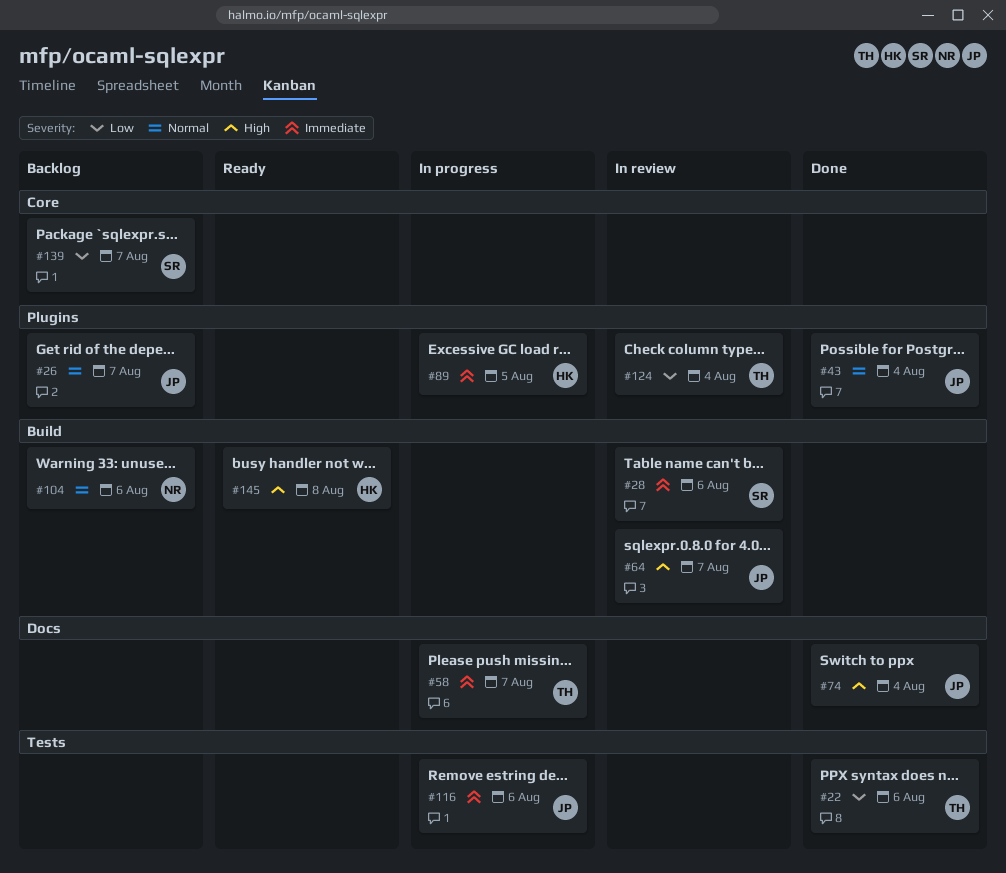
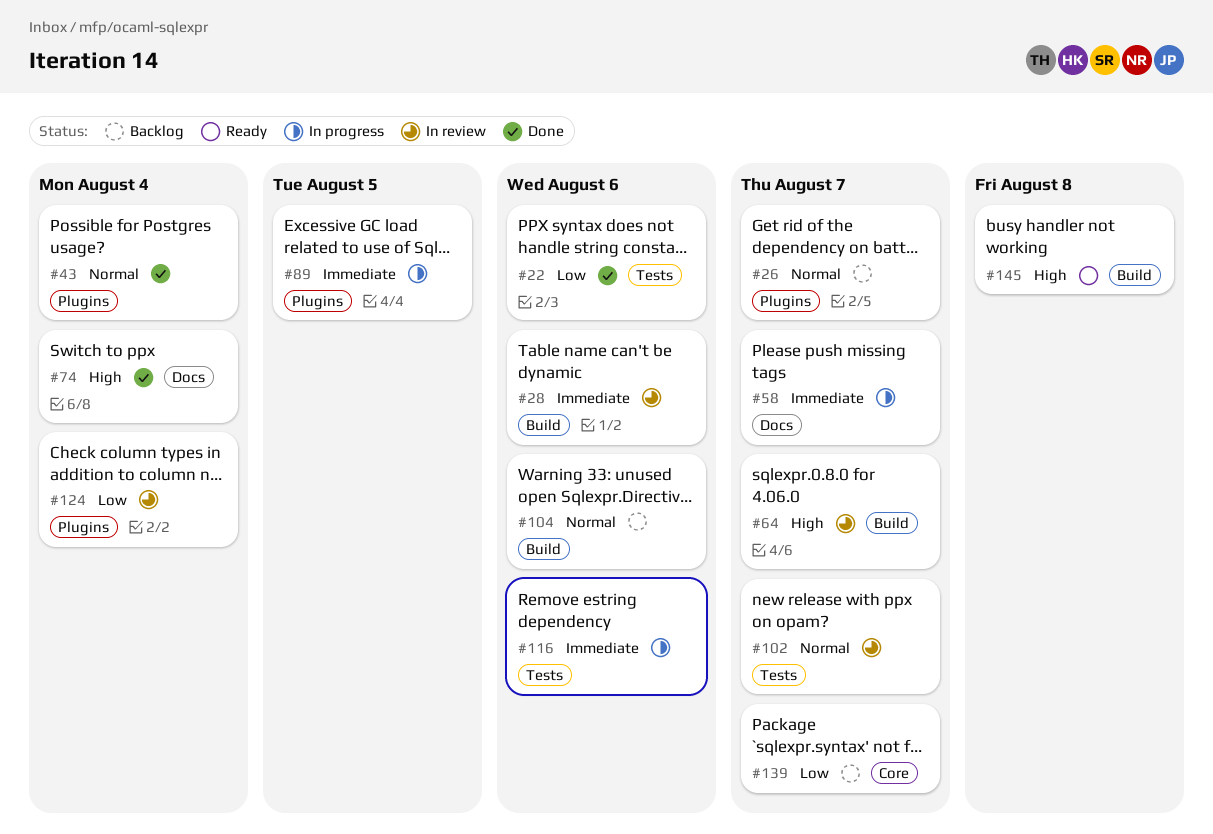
#102: none -> present

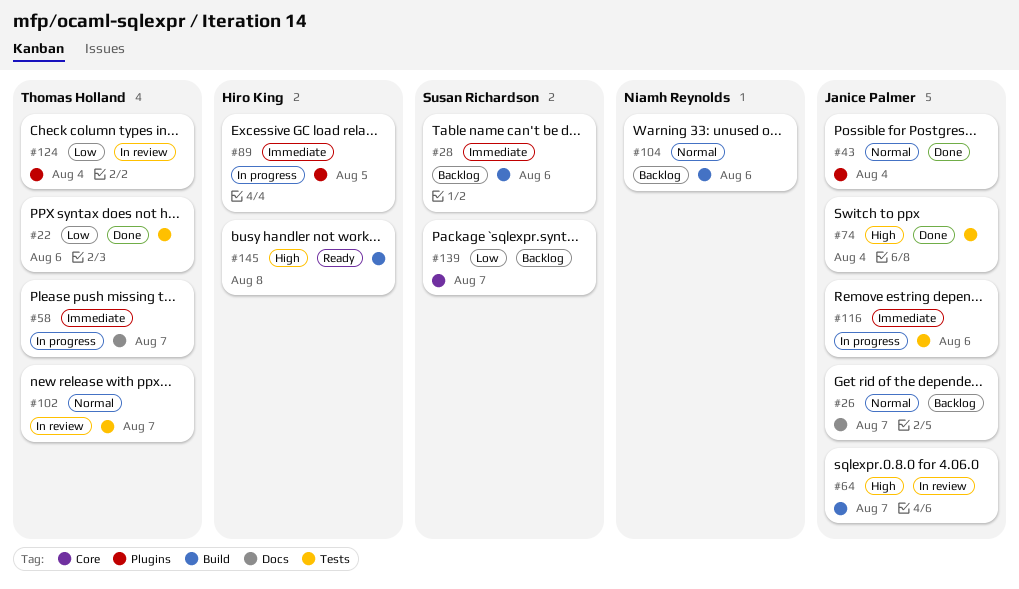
#26, label: Plugins -> Docs
#28, status: In review -> Backlog
#74, label: Docs -> Tests

